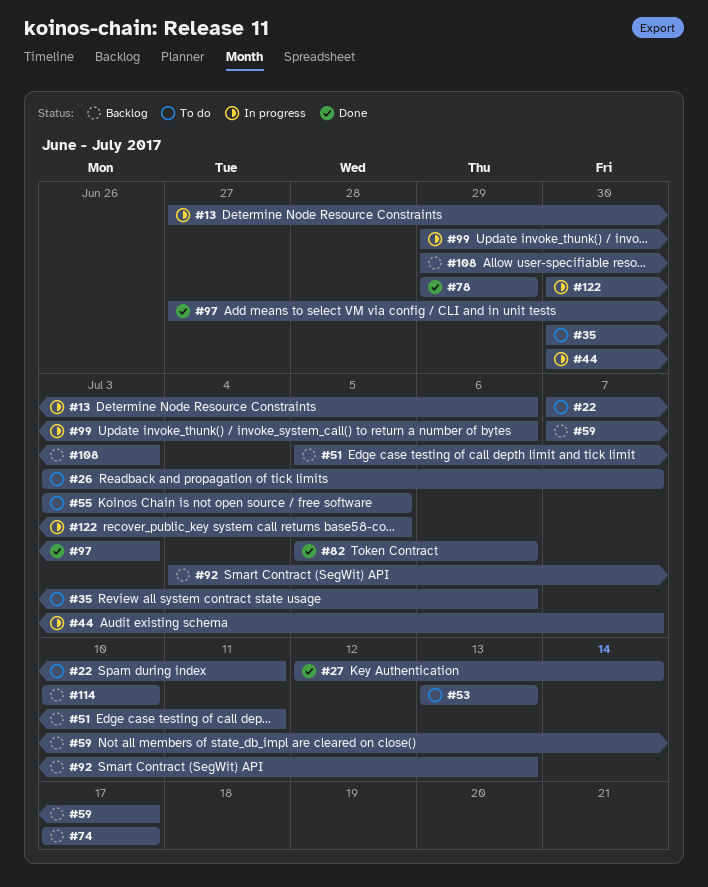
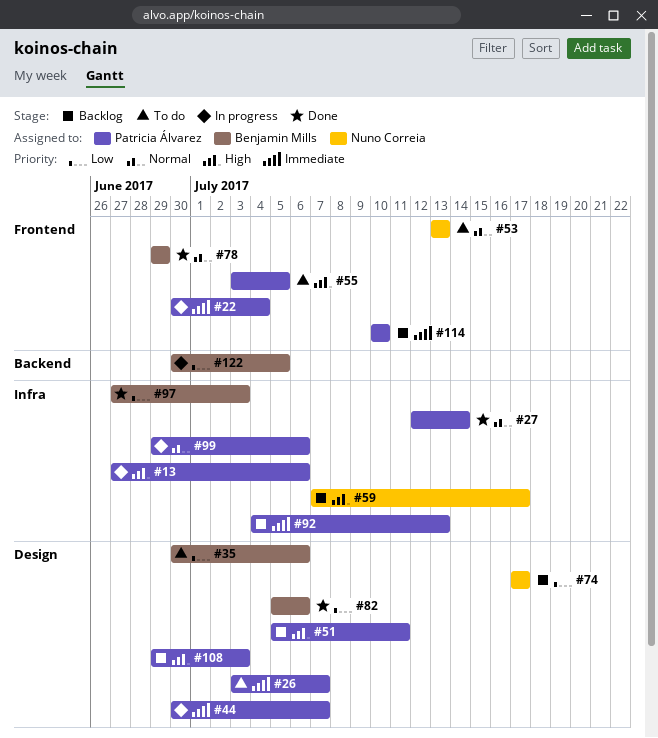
#22, status: To do -> In progress
#22, start: Jul 7 -> Jun 30
#22, due: Jul 11 -> Jul 4

